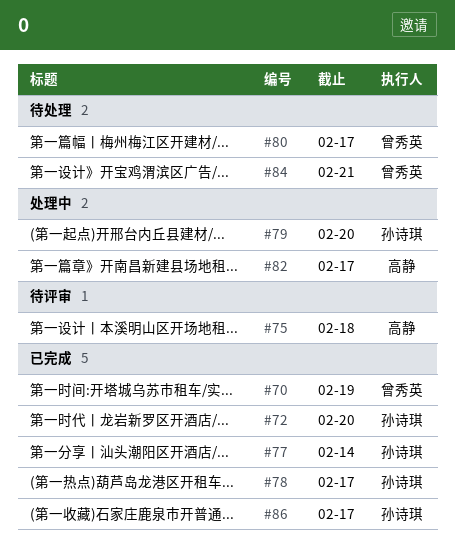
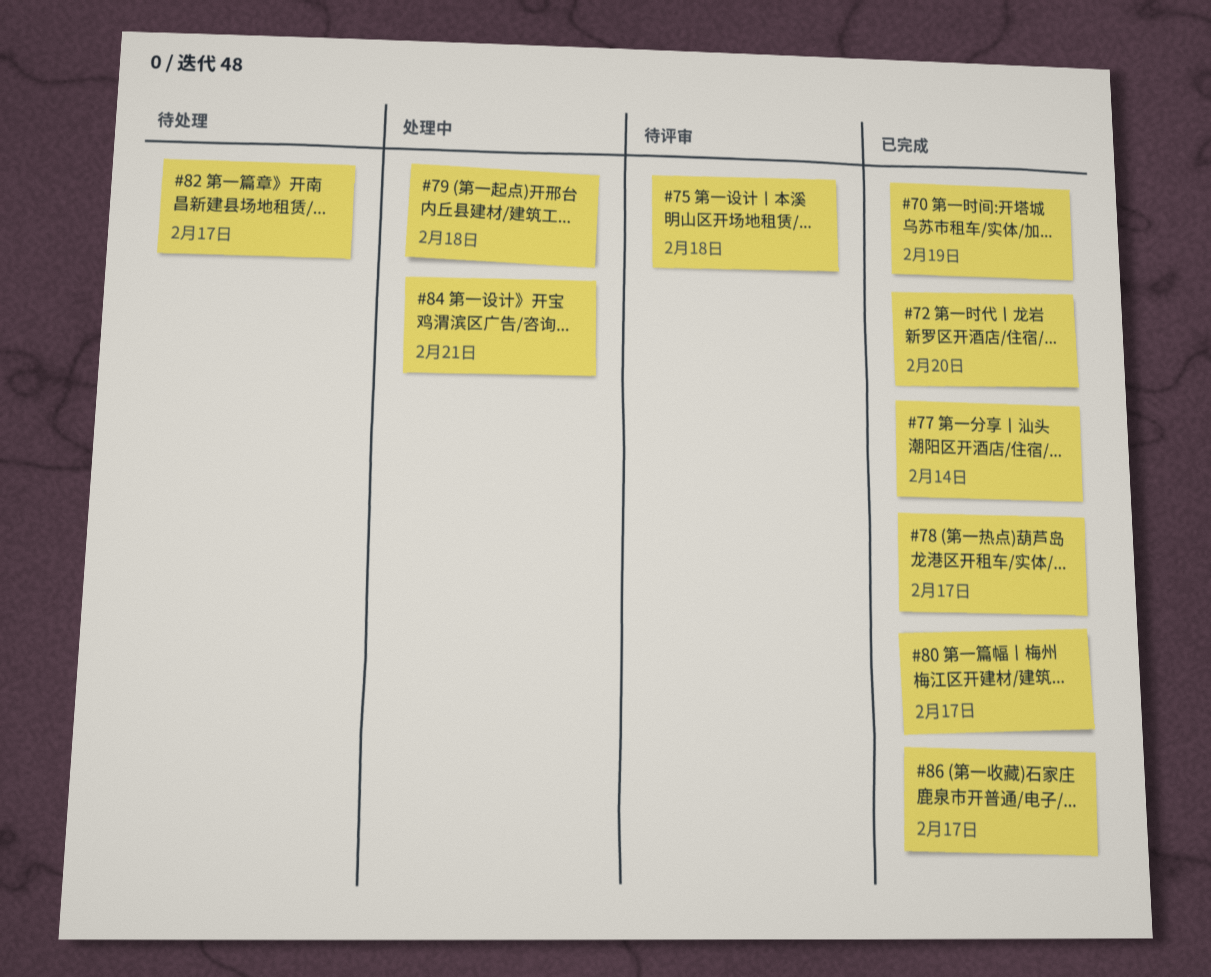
#79, due: Feb 20 -> Feb 18
#80, status: 待处理 -> 已完成
#82, status: 处理中 -> 待处理
#84, status: 待处理 -> 处理中

